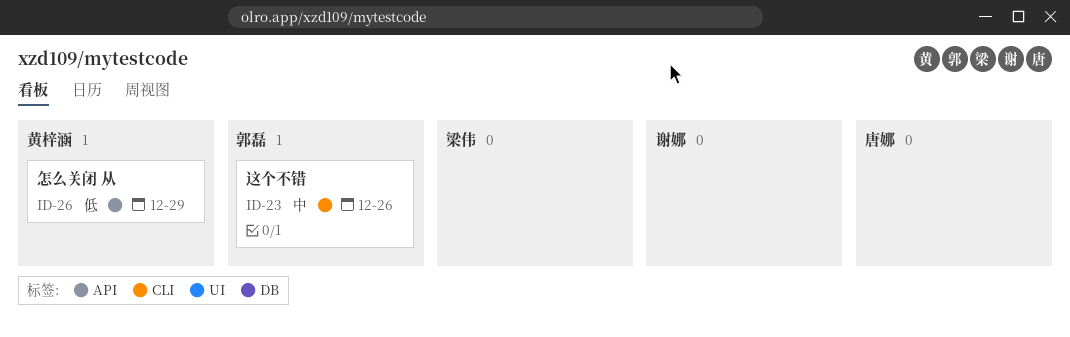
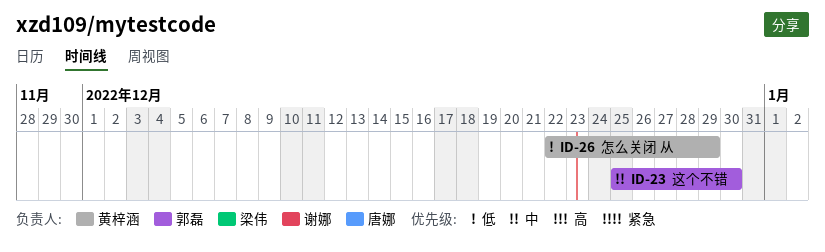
ID-23, due: Dec 26 -> Dec 30

